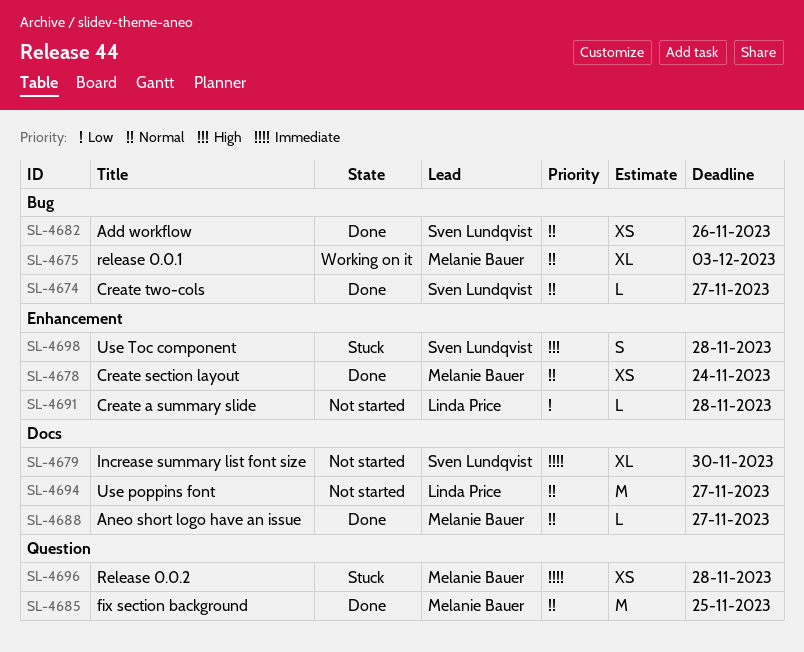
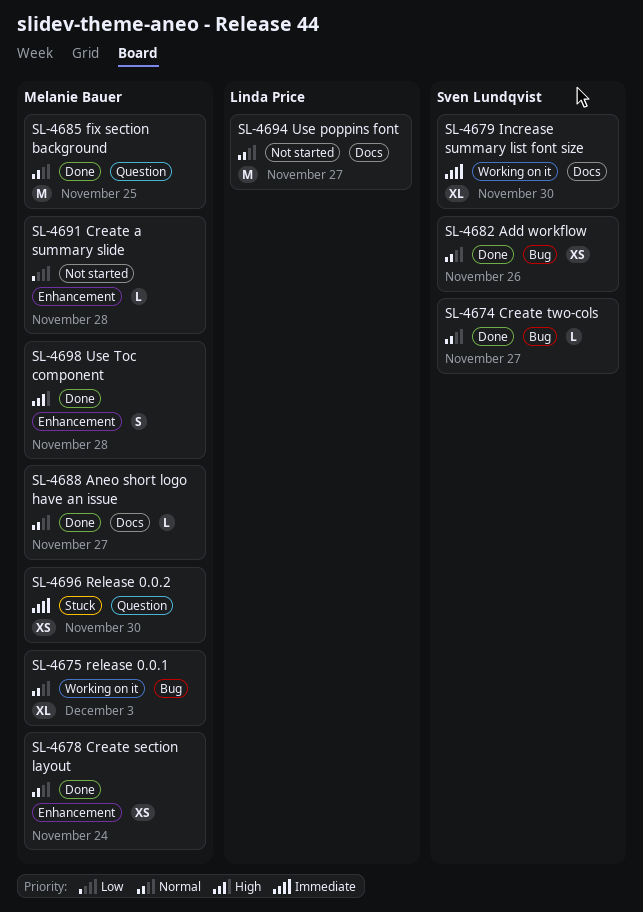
SL-4679, status: Not started -> Working on it
SL-4691, owner: Linda Price -> Melanie Bauer
SL-4696, due: Nov 28 -> Nov 30
SL-4698, status: Stuck -> Done
SL-4698, owner: Sven Lundqvist -> Melanie Bauer

